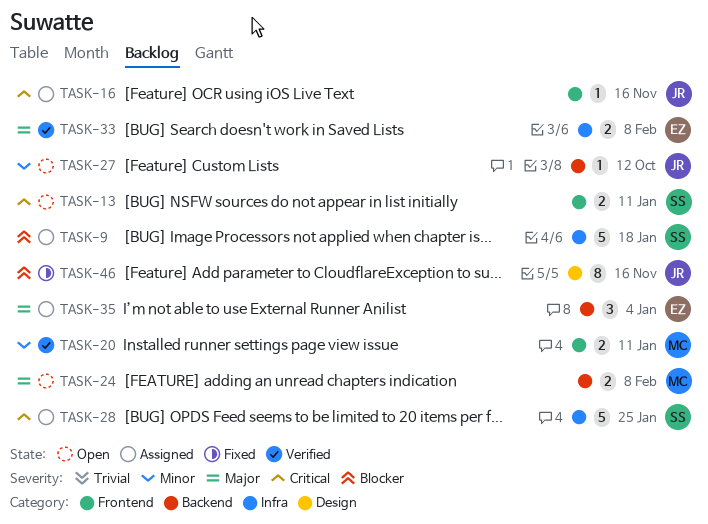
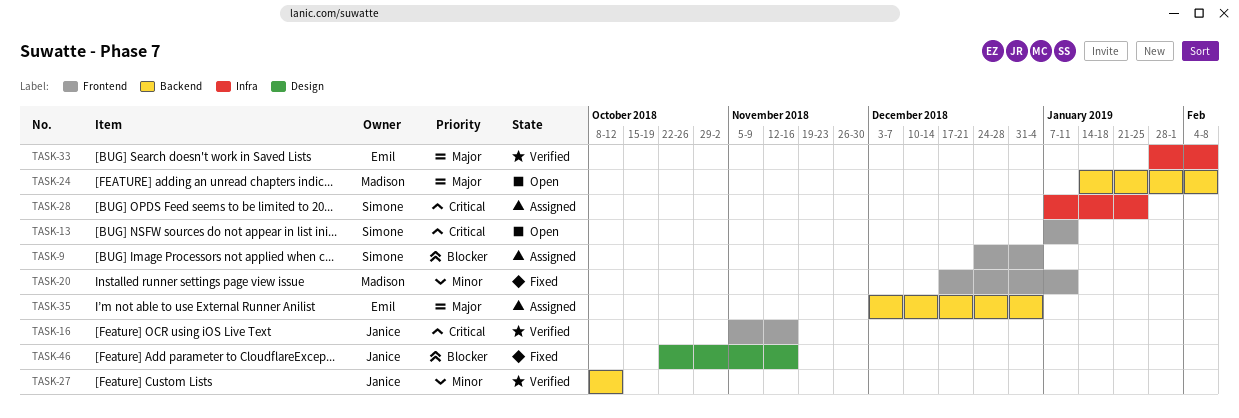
TASK-9, label: Infra -> Frontend
TASK-9, due: Jan 18 -> Jan 4
TASK-16, status: Assigned -> Verified
TASK-20, status: Verified -> Fixed
TASK-27, status: Open -> Verified

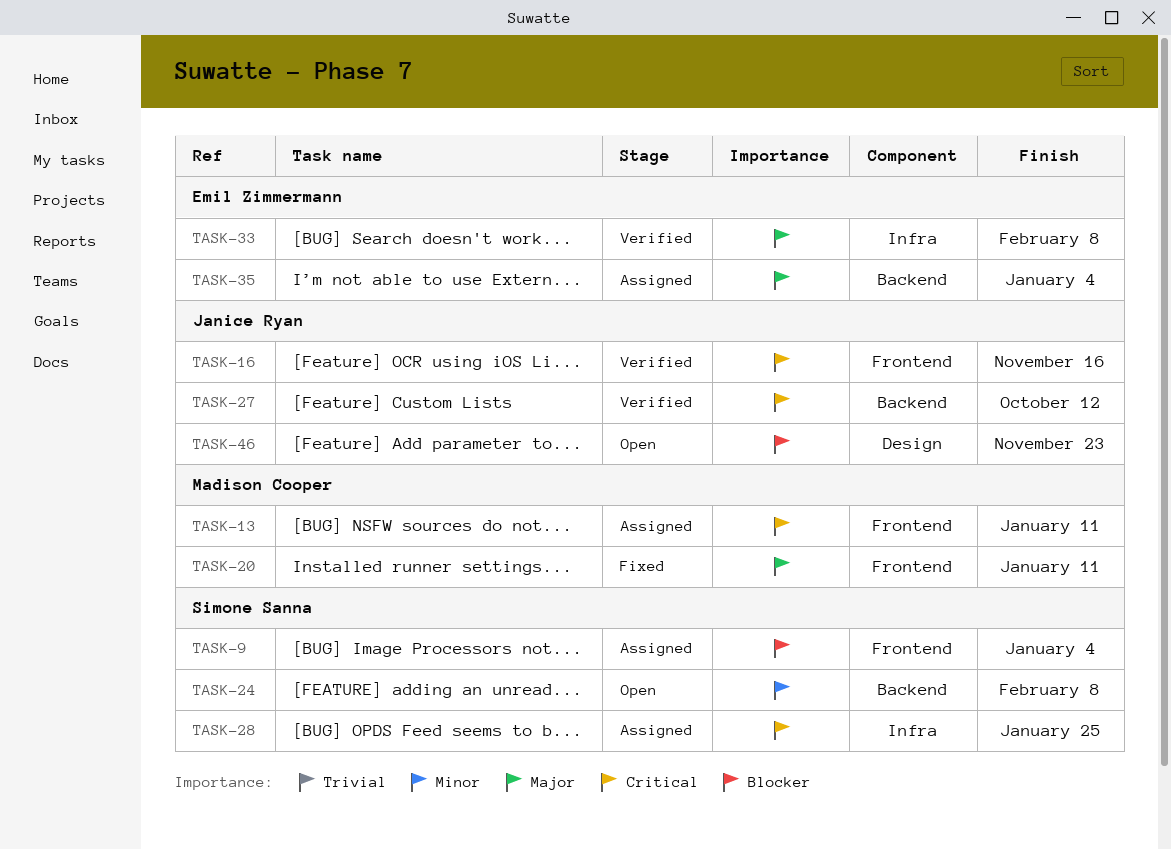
TASK-13, status: Open -> Assigned
TASK-13, owner: Simone Sanna -> Madison Cooper
TASK-20, priority: Minor -> Major
TASK-24, owner: Madison Cooper -> Simone Sanna
TASK-24, priority: Major -> Minor
TASK-27, priority: Minor -> Critical
TASK-46, status: Fixed -> Open
TASK-46, due: Nov 16 -> Nov 23

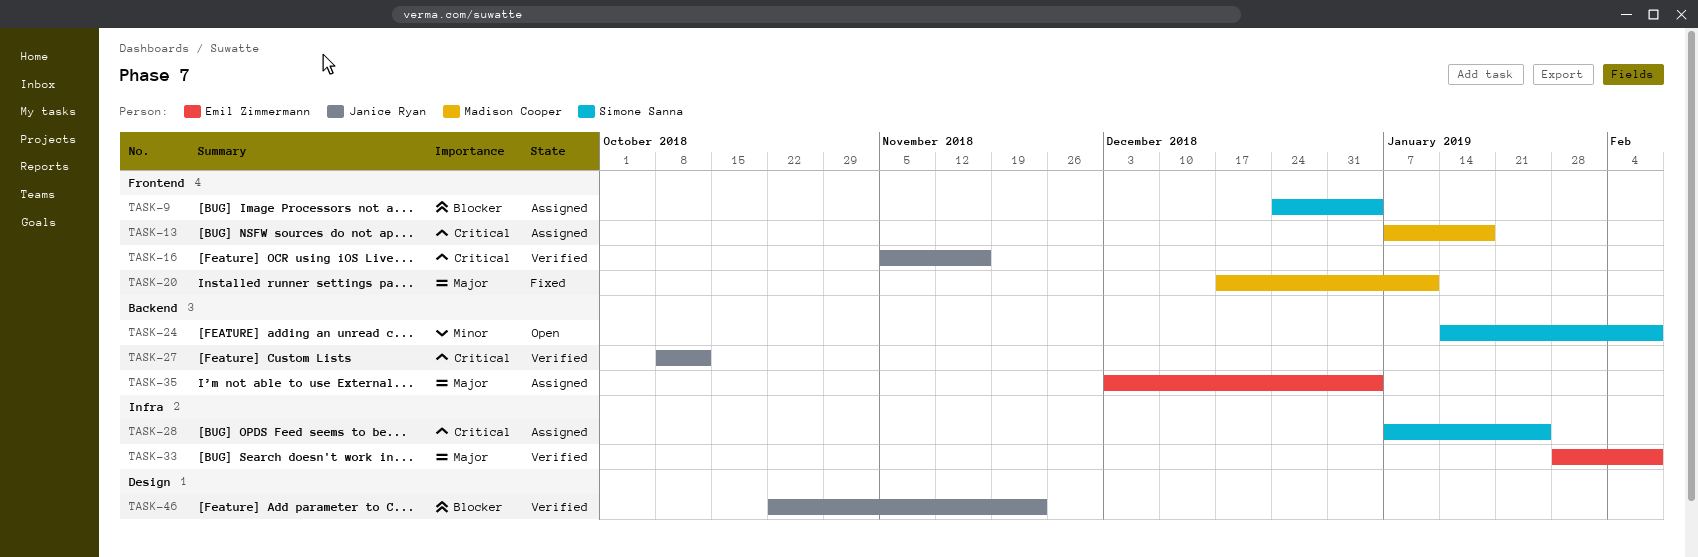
TASK-13, due: Jan 11 -> Jan 18
TASK-46, status: Open -> Verified

